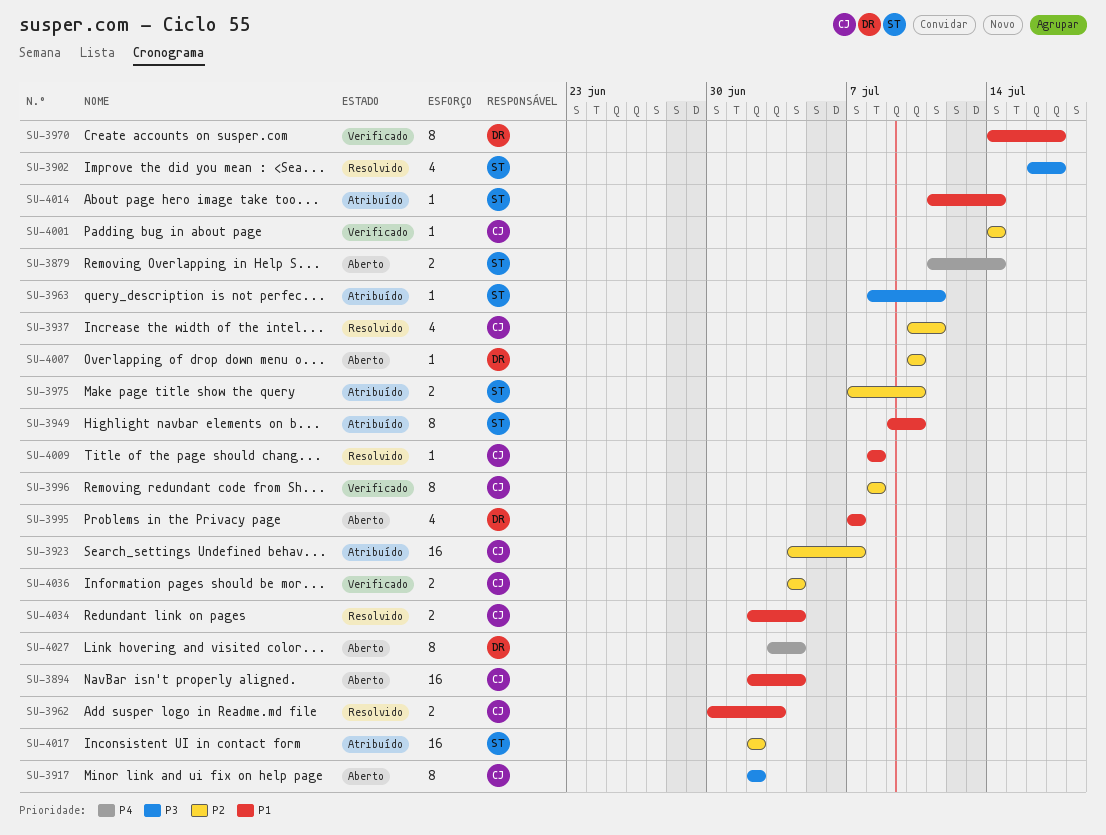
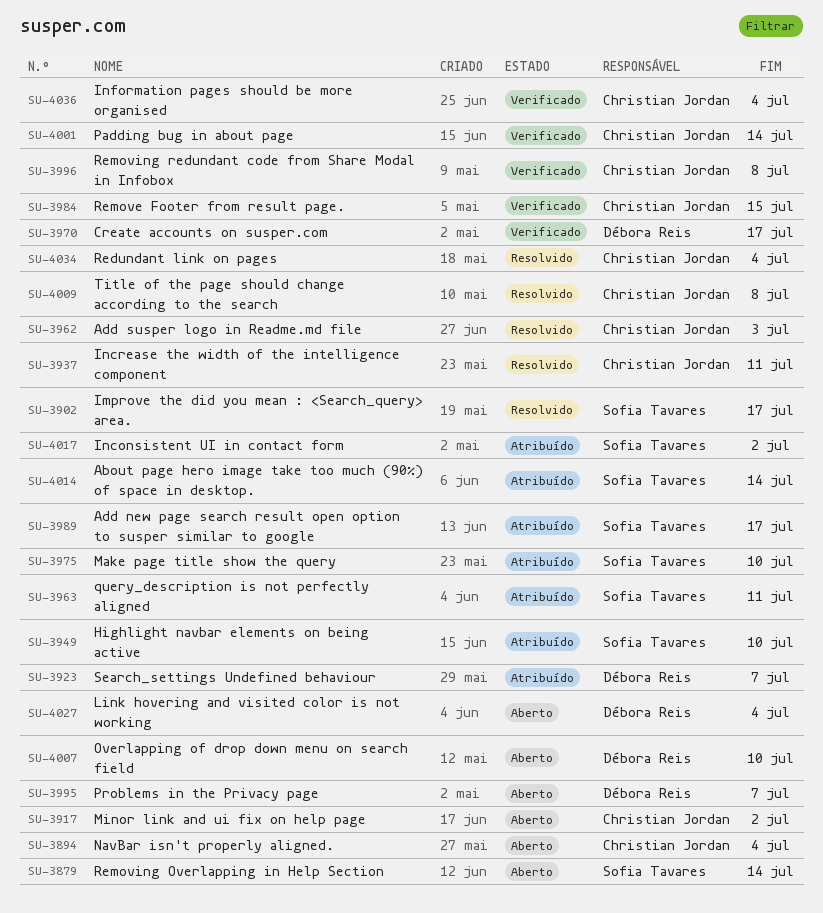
SU-3923, owner: Christian Jordan -> Débora Reis
SU-3984: none -> present
SU-3989: none -> present

